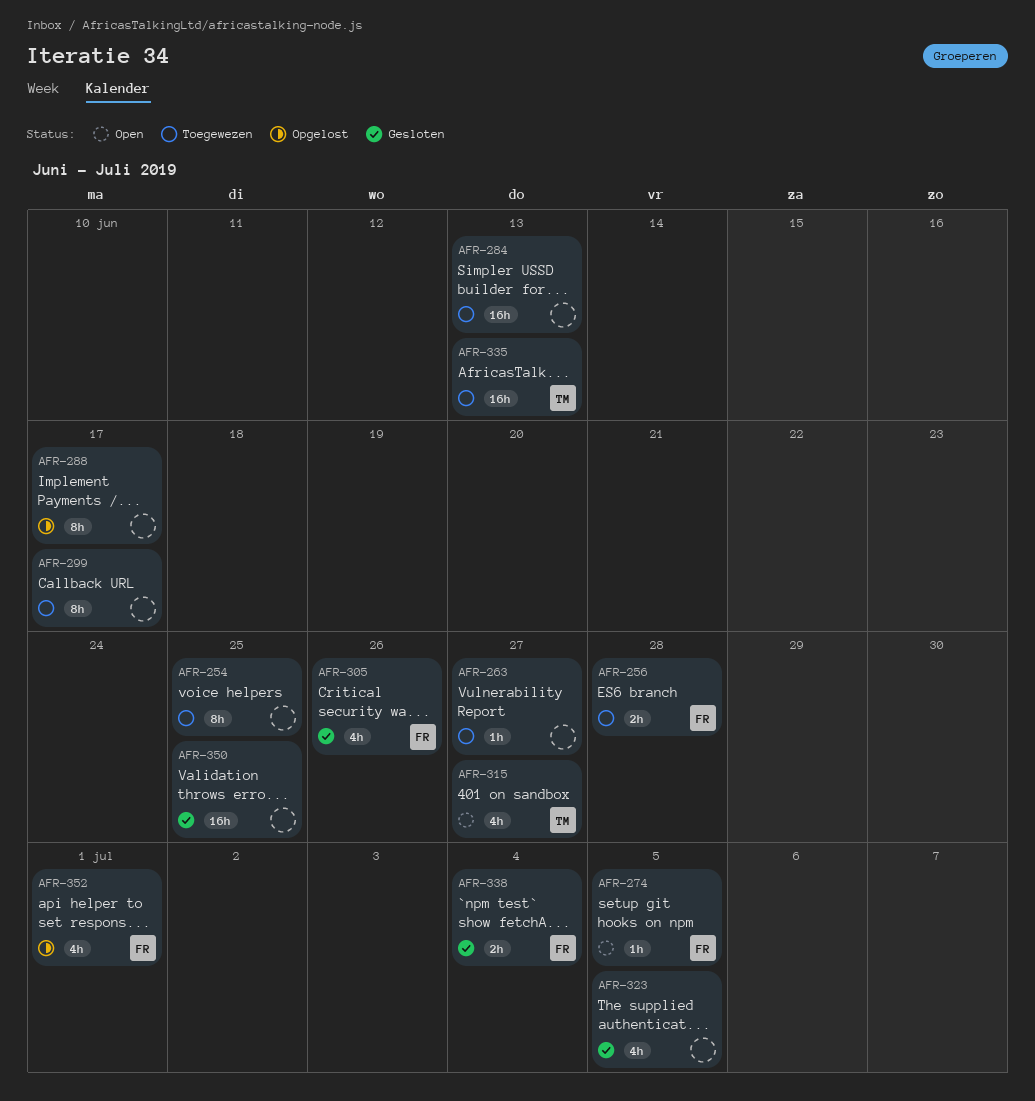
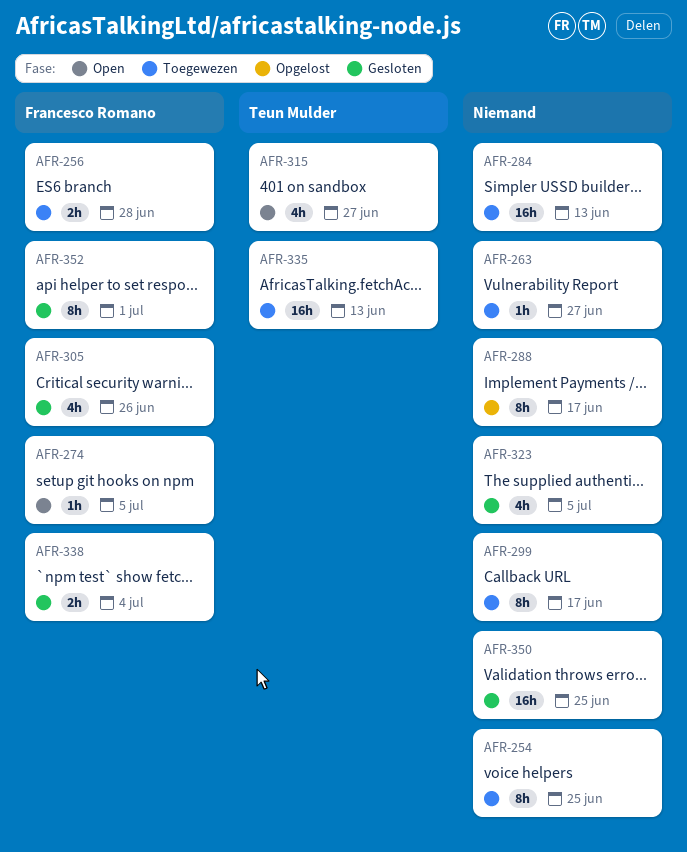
AFR-352, status: Opgelost -> Gesloten
AFR-352, estimate: 4h -> 8h

